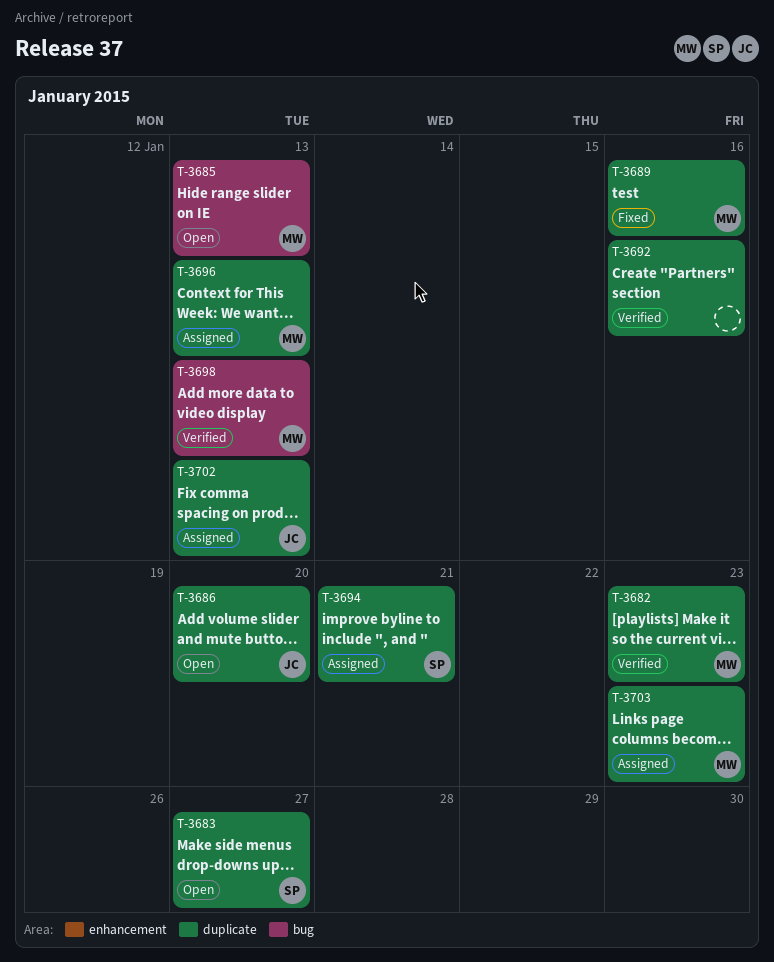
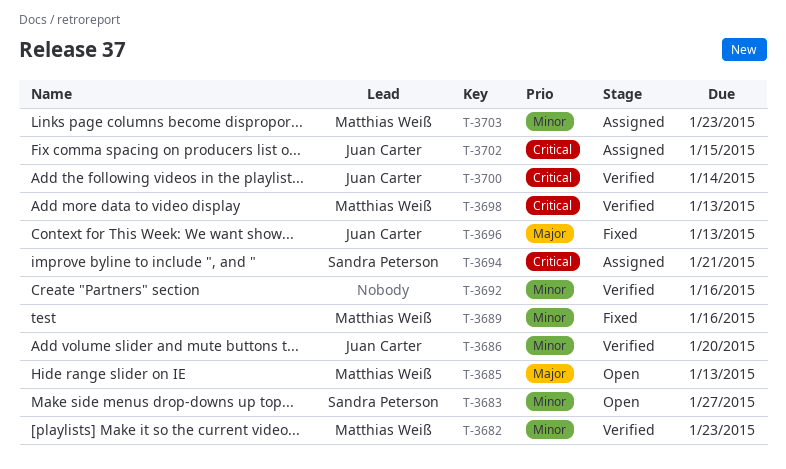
T-3686, status: Open -> Verified
T-3696, status: Assigned -> Fixed
T-3696, owner: Matthias Weiß -> Juan Carter
T-3700: none -> present
T-3702, due: Jan 13 -> Jan 15

